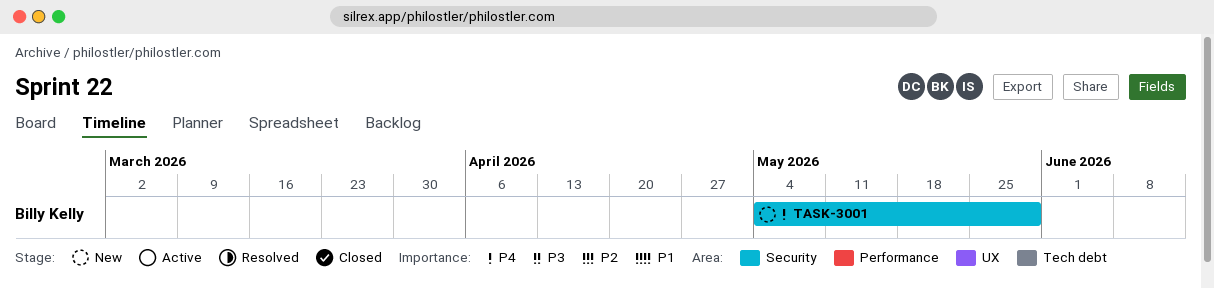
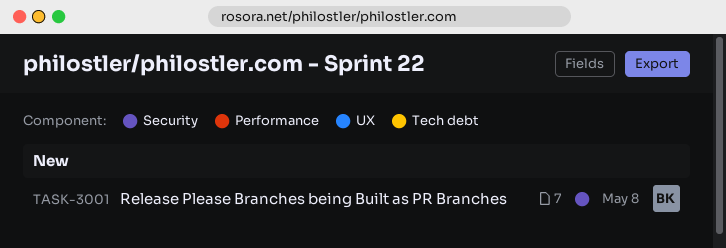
TASK-3001, due: May 29 -> May 8

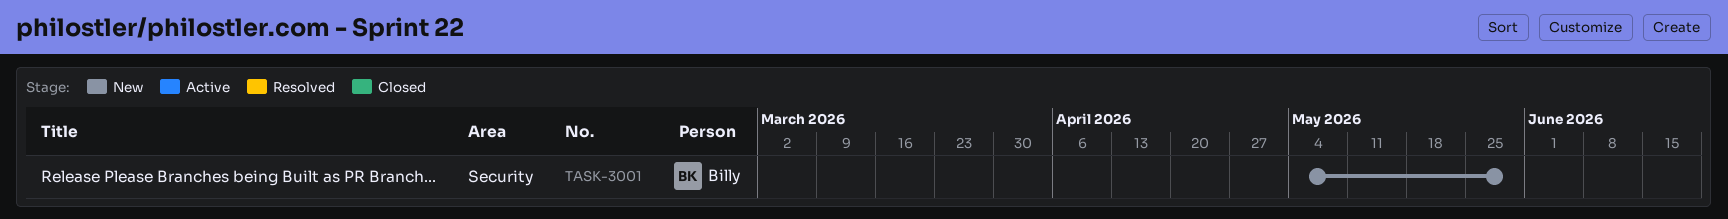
TASK-3001, due: May 8 -> May 29

